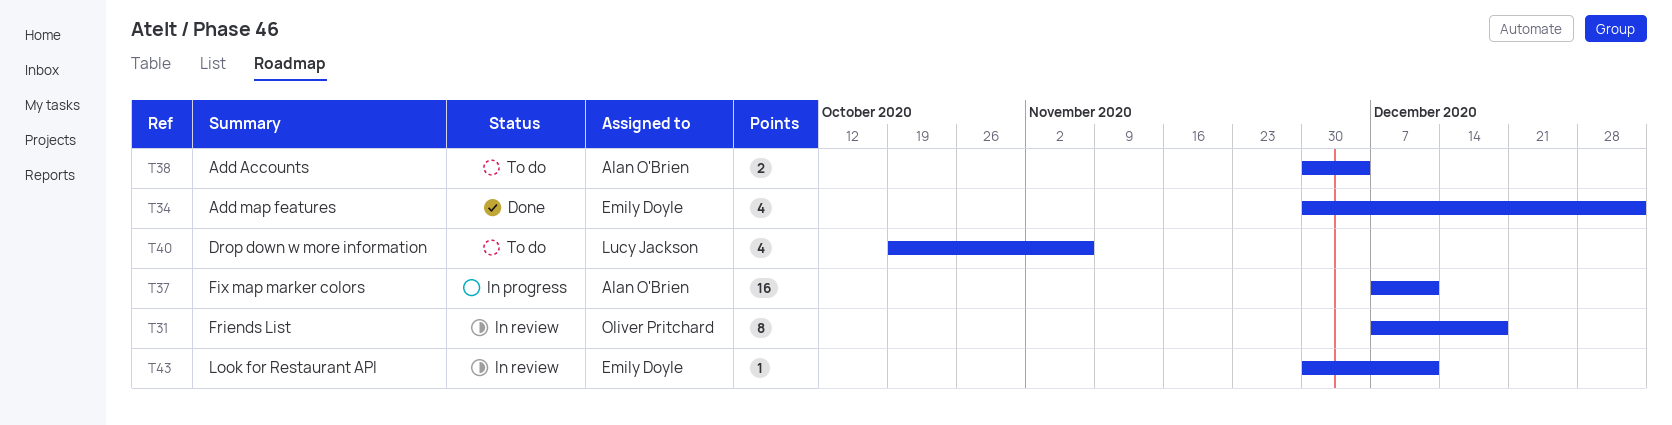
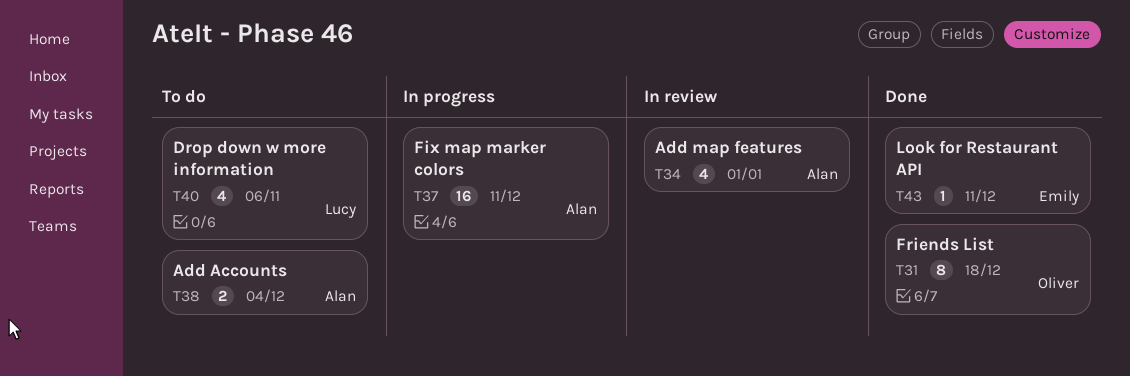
T31, status: In review -> Done
T34, status: Done -> In review
T34, owner: Emily Doyle -> Alan O'Brien
T43, status: In review -> Done

